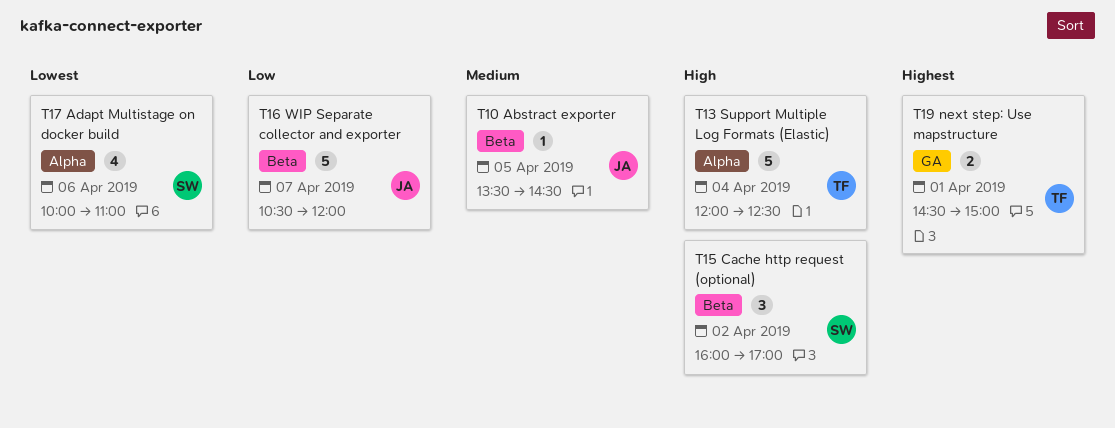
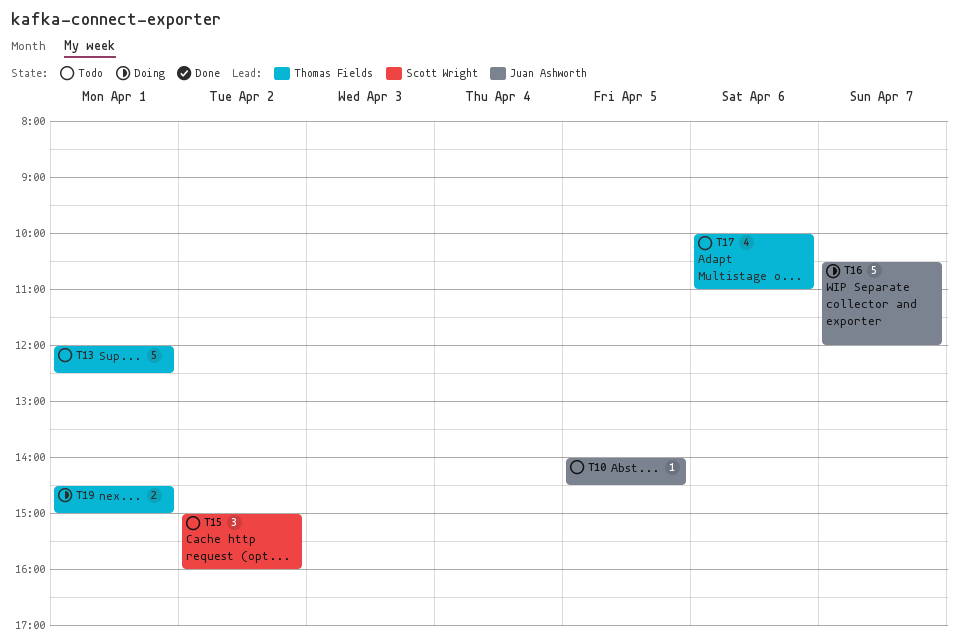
T10, begins: 13:30 -> 14:00
T13, day: Apr 4 -> Apr 1
T15, begins: 16:00 -> 15:00
T15, ends: 17:00 -> 16:00
T17, owner: Scott Wright -> Thomas Fields

